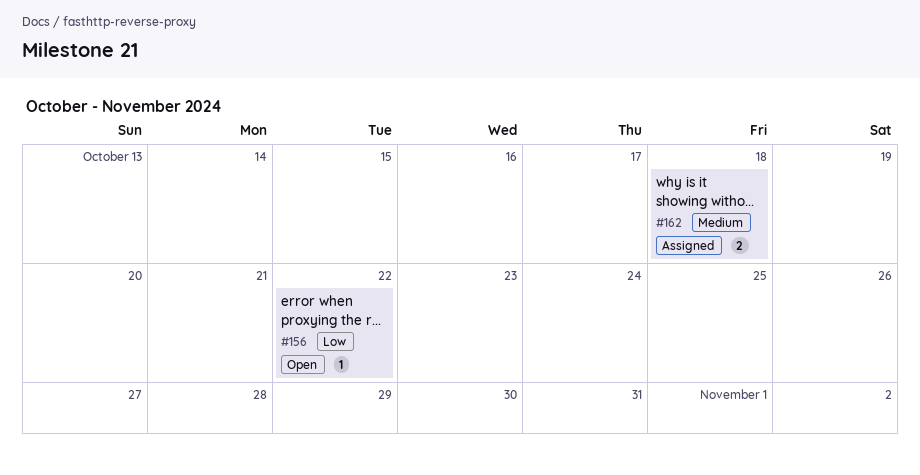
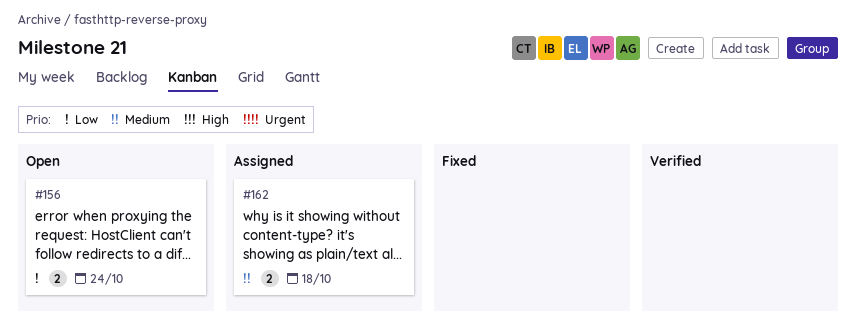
#156, estimate: 1 -> 2
#156, due: Oct 22 -> Oct 24

